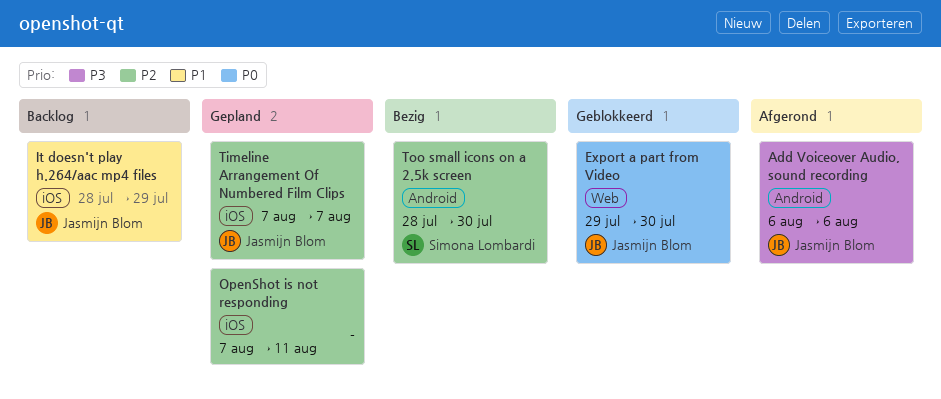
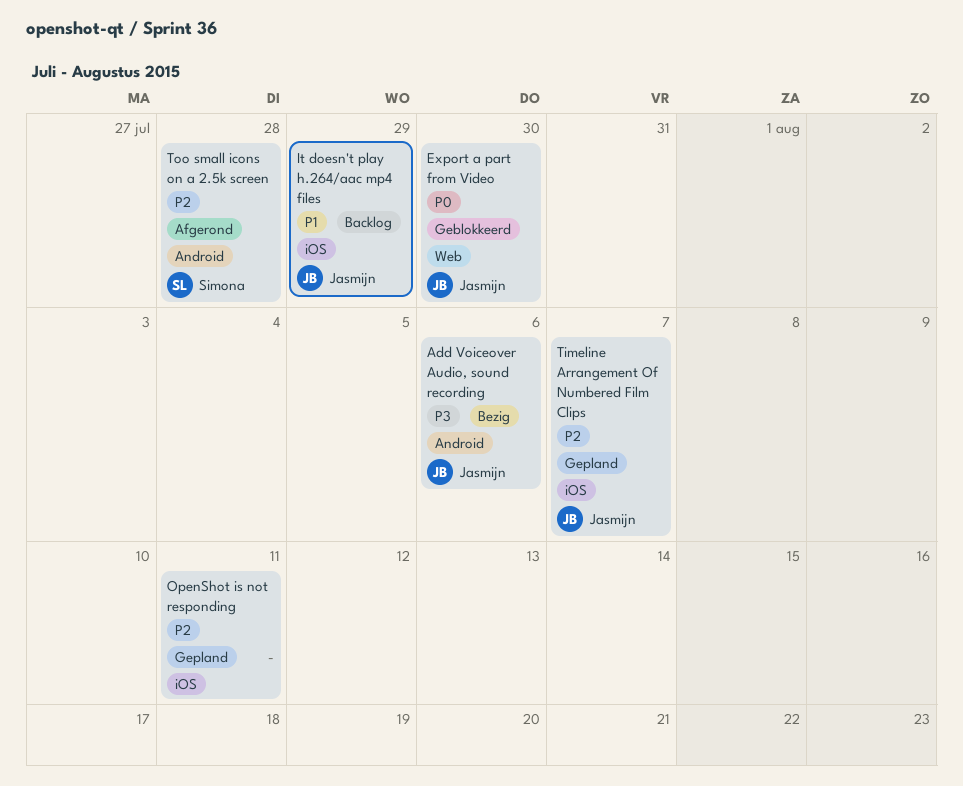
Add Voiceover Audio, sound recording, status: Afgerond -> Bezig
Too small icons on a 2.5k screen, status: Bezig -> Afgerond
Too small icons on a 2.5k screen, due: Jul 30 -> Jul 28

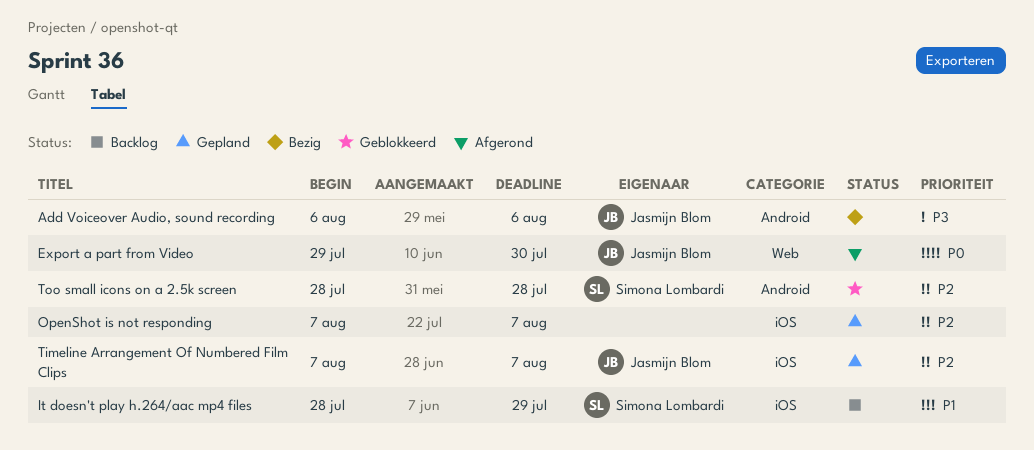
Export a part from Video, status: Geblokkeerd -> Afgerond
It doesn't play h.264/aac mp4 files, owner: Jasmijn Blom -> Simona Lombardi
OpenShot is not responding, due: Aug 11 -> Aug 7
Too small icons on a 2.5k screen, status: Afgerond -> Geblokkeerd

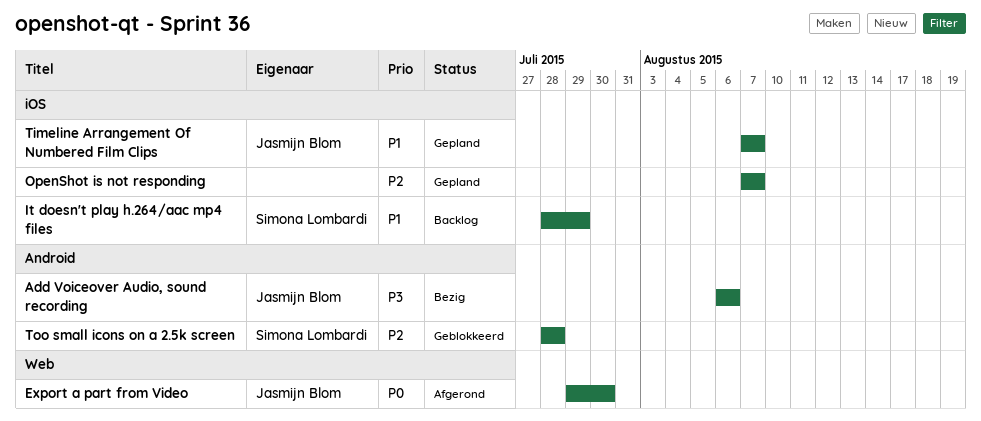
Timeline Arrangement Of Numbered Film Clips, priority: P2 -> P1

